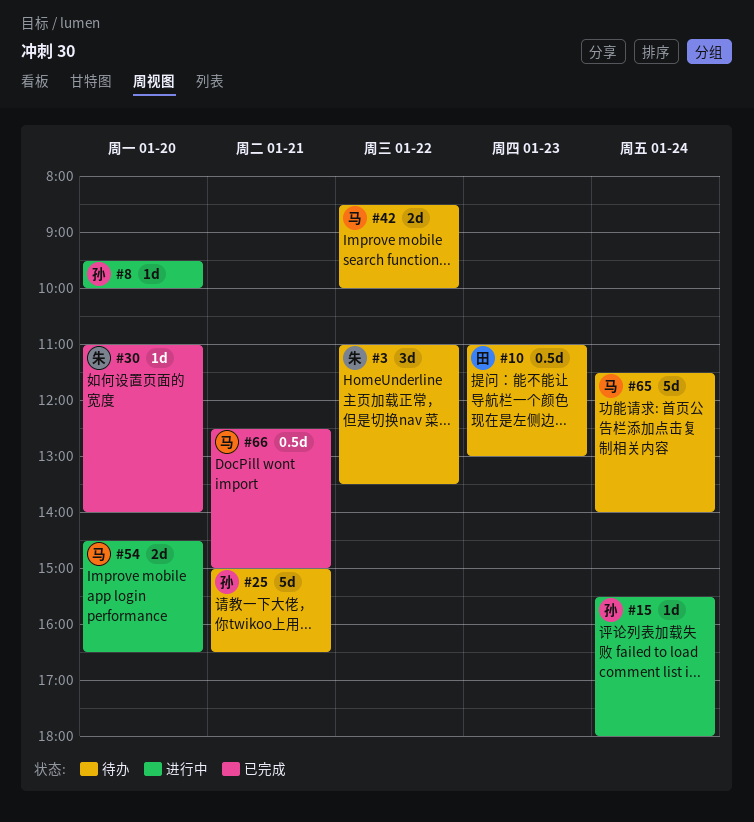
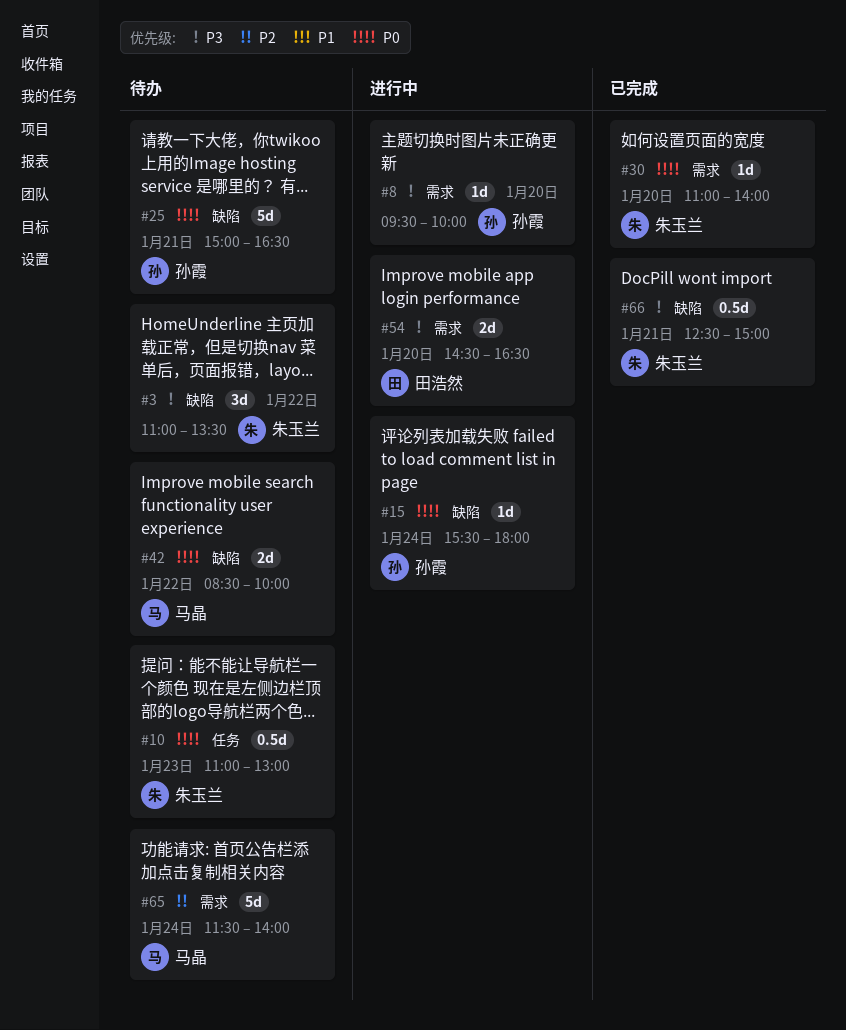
#10, owner: 田浩然 -> 朱玉兰
#54, owner: 马晶 -> 田浩然
#66, owner: 马晶 -> 朱玉兰

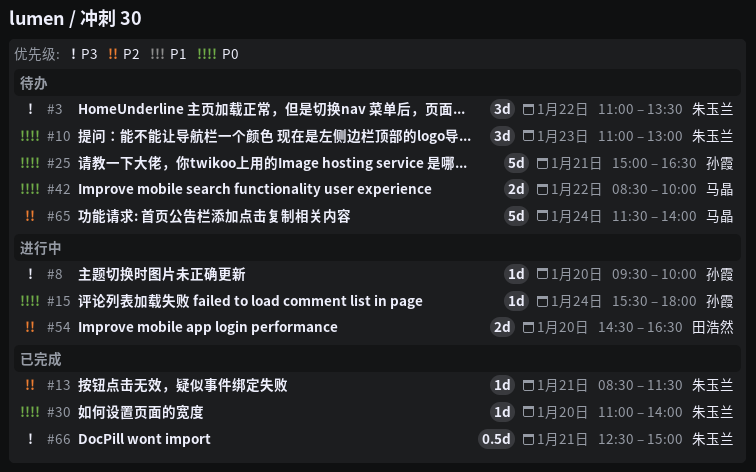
#10, estimate: 0.5d -> 3d
#13: none -> present
#54, priority: P3 -> P2

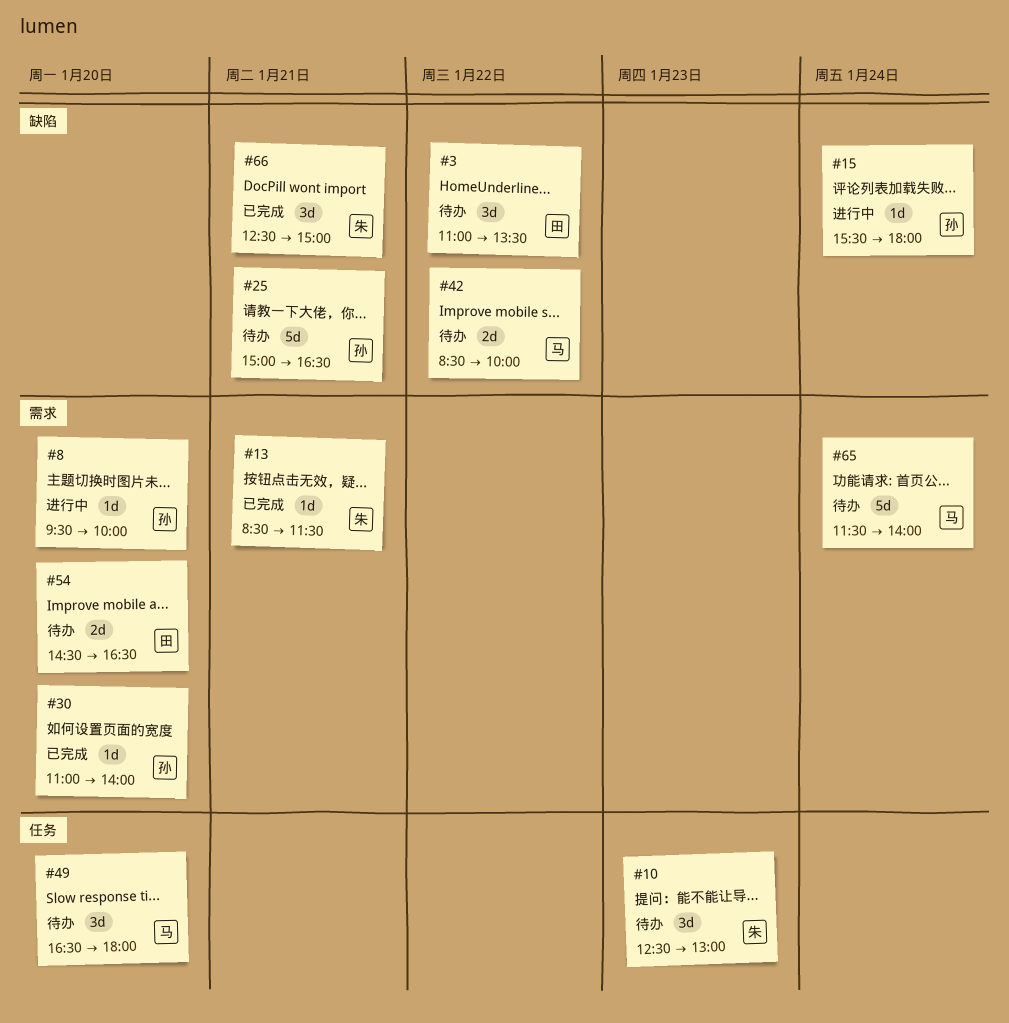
#3, owner: 朱玉兰 -> 田浩然
#10, begins: 11:00 -> 12:30
#30, owner: 朱玉兰 -> 孙霞
#49: none -> present
#54, status: 进行中 -> 待办
#66, estimate: 0.5d -> 3d

